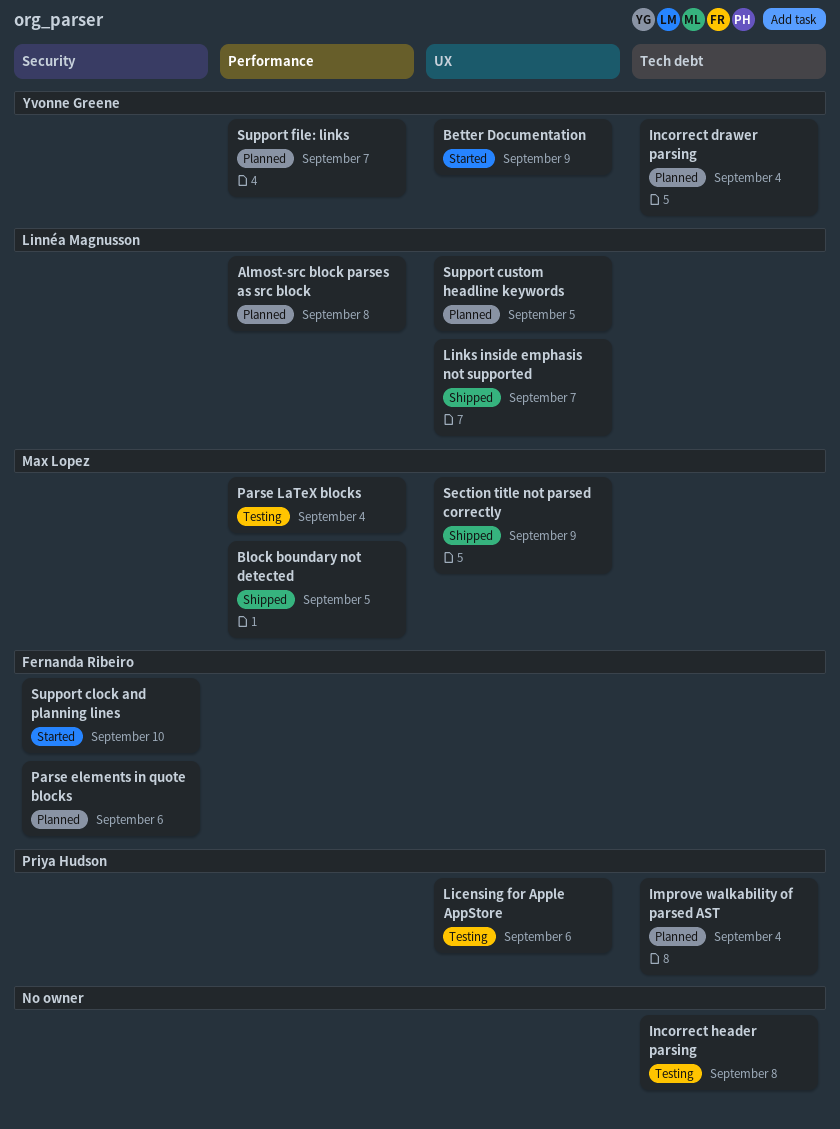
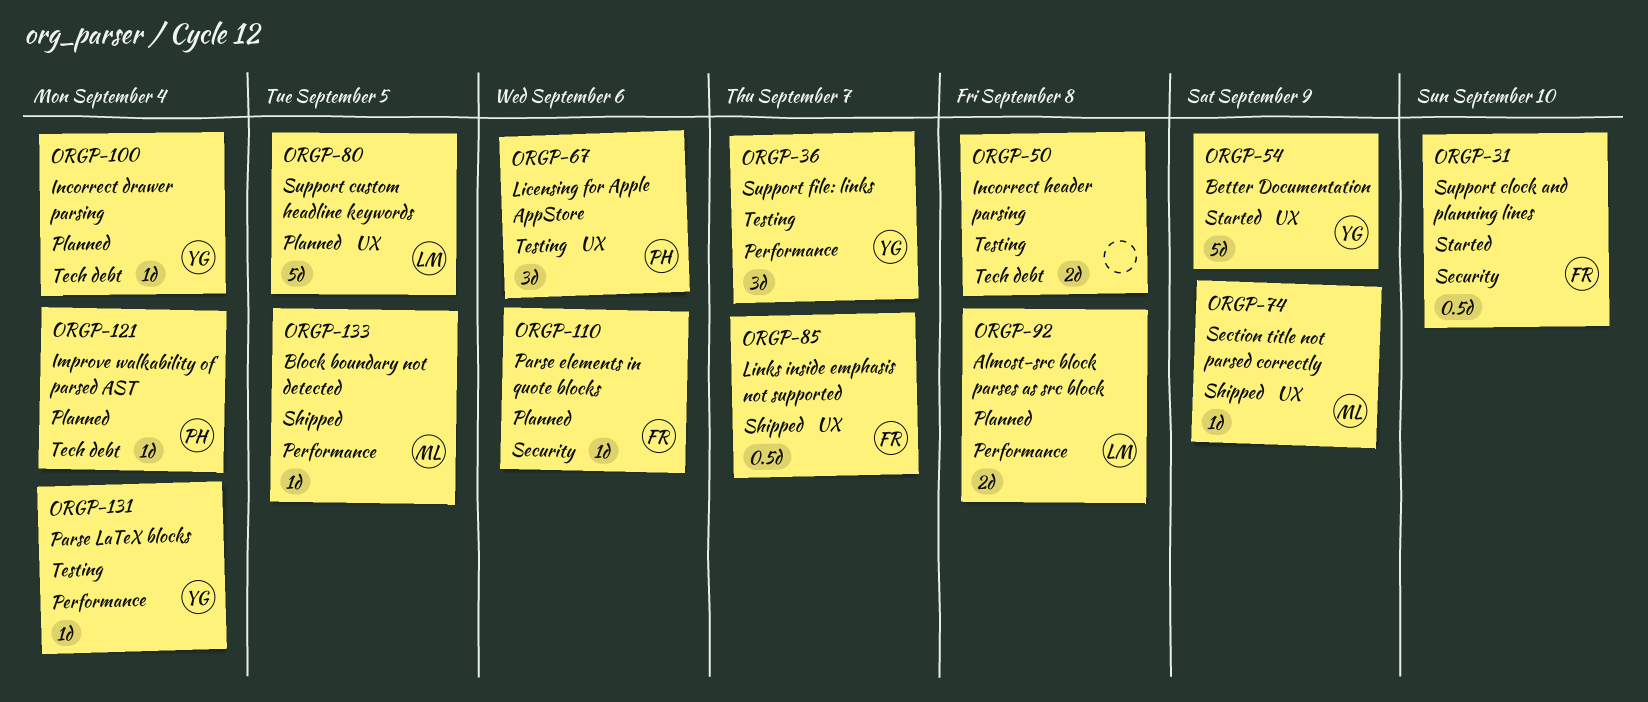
Links inside emphasis not supported, owner: Linnéa Magnusson -> Fernanda Ribeiro
Parse LaTeX blocks, owner: Max Lopez -> Yvonne Greene
Support file: links, status: Planned -> Testing

